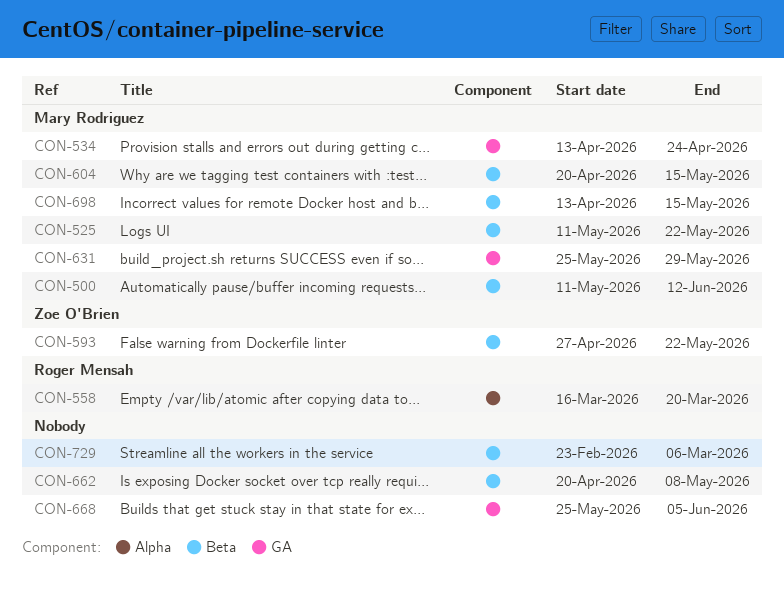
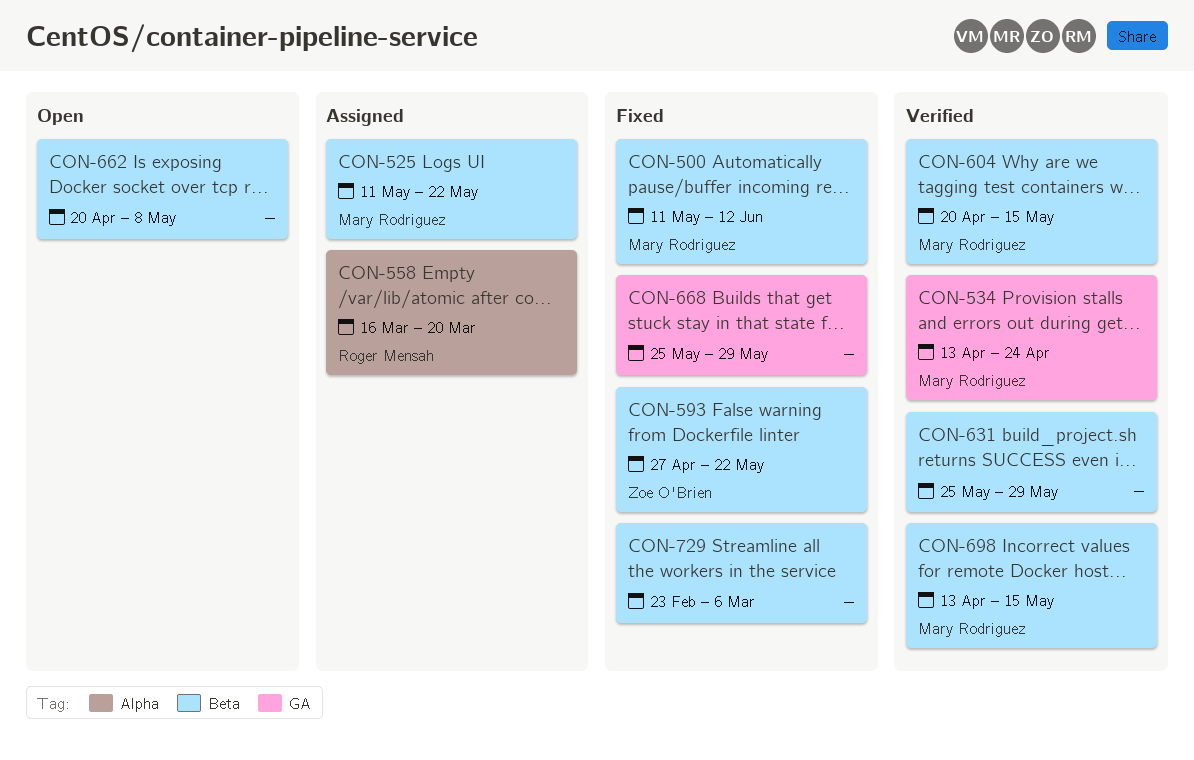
CON-631, owner: Mary Rodriguez -> none
CON-631, label: GA -> Beta
CON-668, due: Jun 5 -> May 29

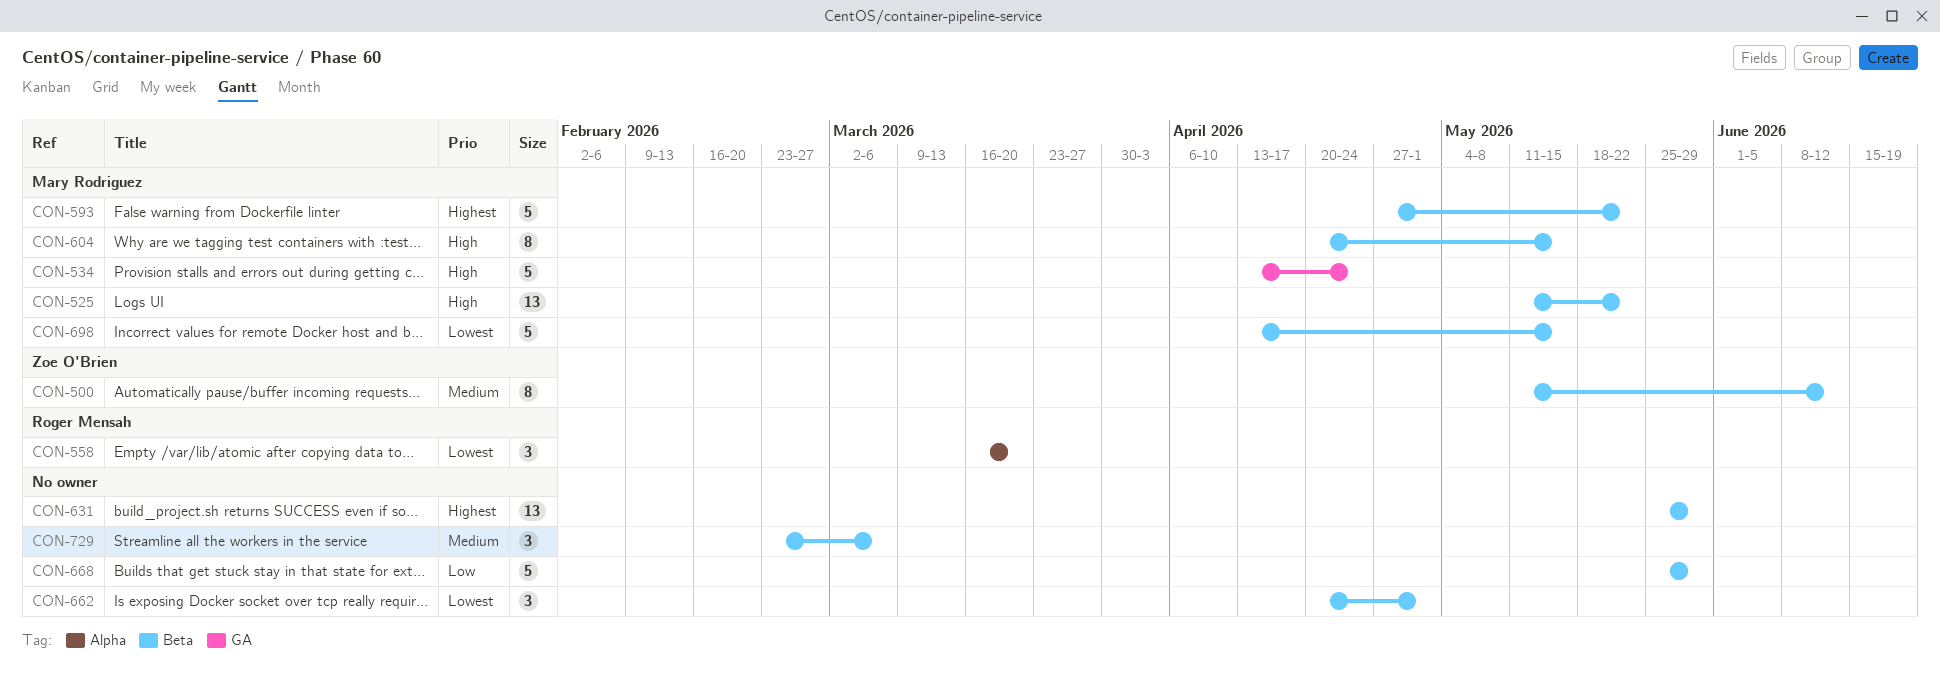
CON-500, owner: Mary Rodriguez -> Zoe O'Brien
CON-593, owner: Zoe O'Brien -> Mary Rodriguez
CON-662, due: May 8 -> May 1
CON-668, label: GA -> Beta

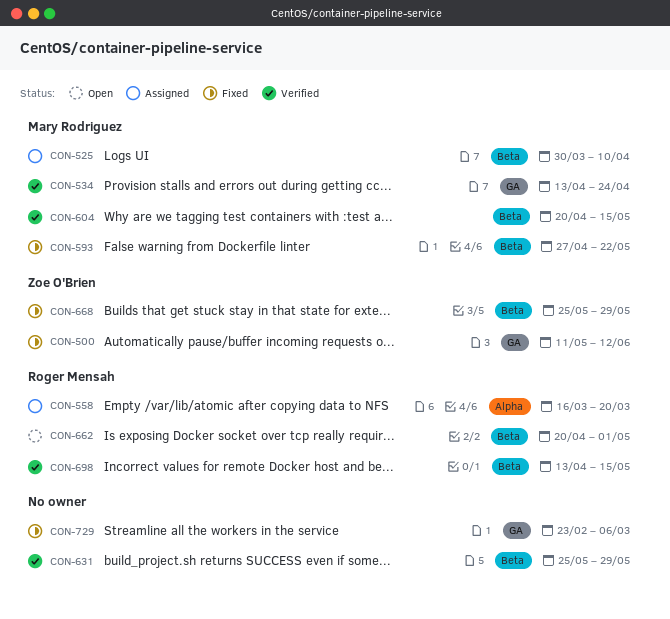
CON-500, label: Beta -> GA
CON-525, start: May 11 -> Mar 30
CON-525, due: May 22 -> Apr 10
CON-662, owner: none -> Roger Mensah
CON-668, owner: none -> Zoe O'Brien
CON-698, owner: Mary Rodriguez -> Roger Mensah
CON-729, label: Beta -> GA

